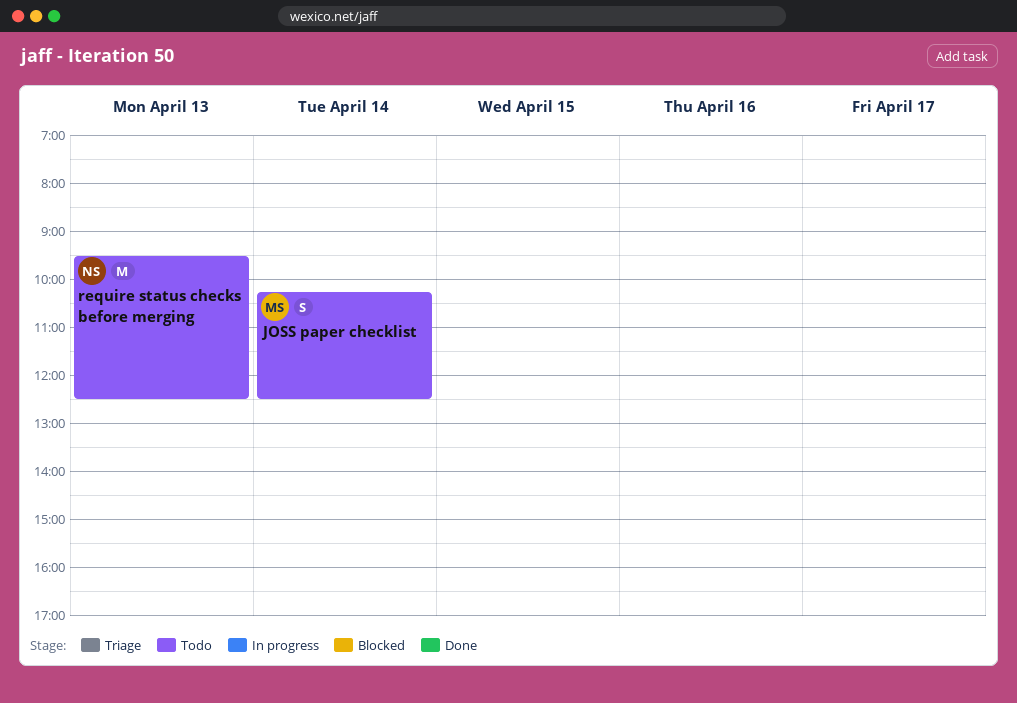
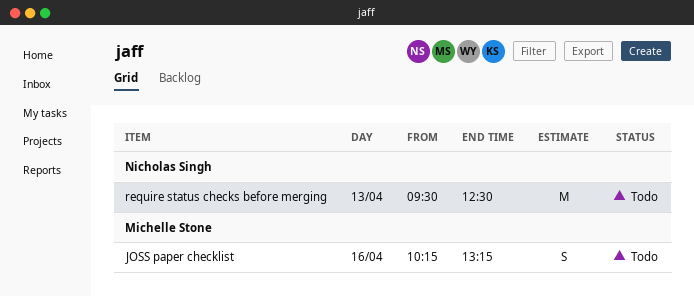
JOSS paper checklist, day: Apr 14 -> Apr 16
JOSS paper checklist, ends: 12:30 -> 13:15

